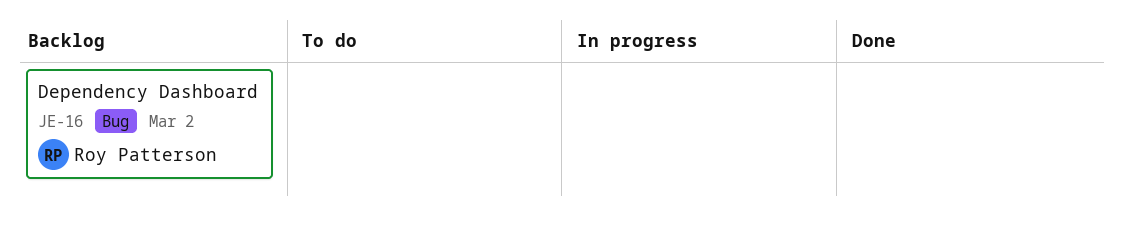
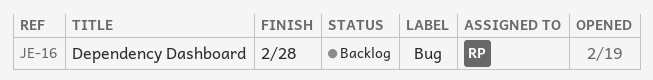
JE-16, due: Mar 2 -> Feb 28

